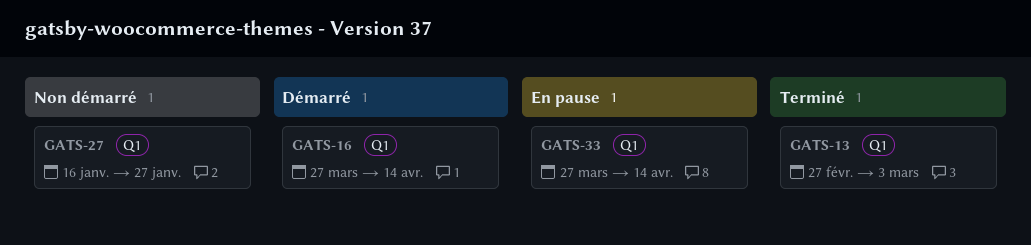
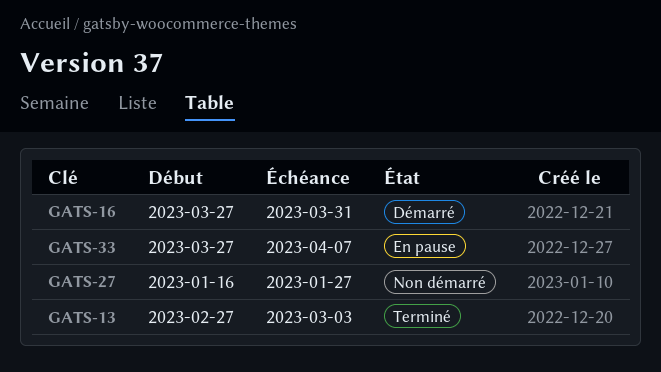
GATS-16, due: Apr 14 -> Mar 31
GATS-33, due: Apr 14 -> Apr 7

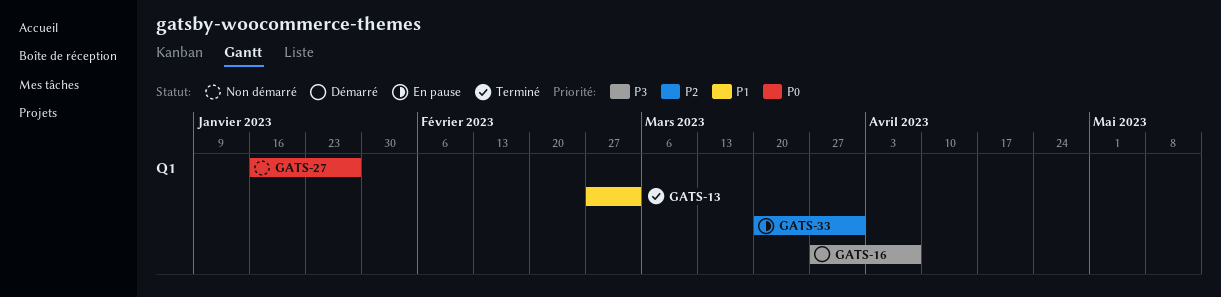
GATS-16, due: Mar 31 -> Apr 7
GATS-33, start: Mar 27 -> Mar 20
GATS-33, due: Apr 7 -> Mar 31

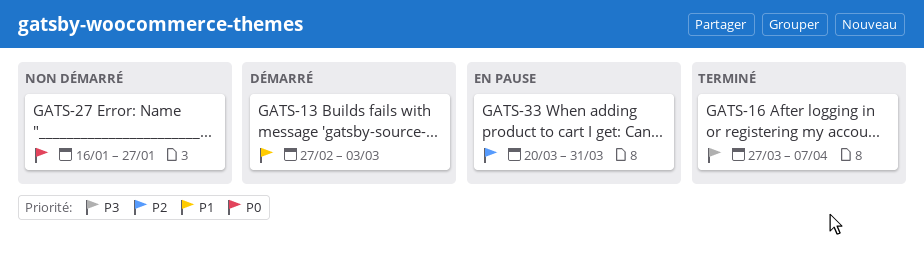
GATS-13, status: Terminé -> Démarré
GATS-16, status: Démarré -> Terminé

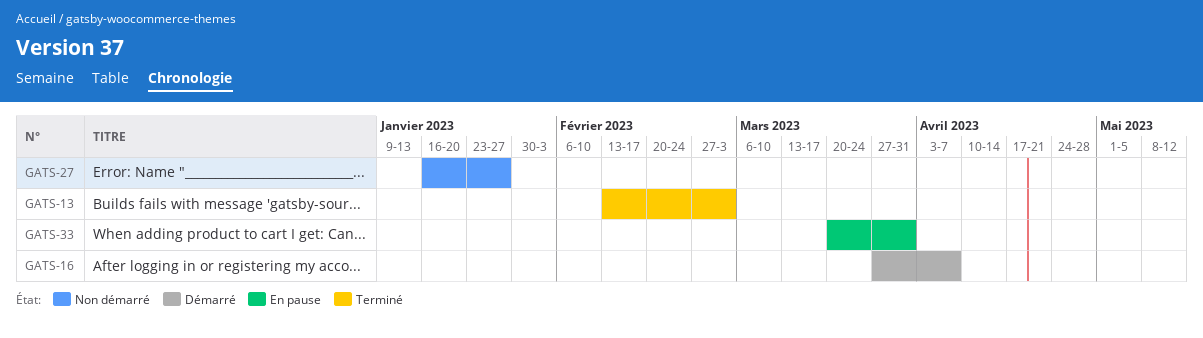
GATS-13, status: Démarré -> Terminé
GATS-13, start: Feb 27 -> Feb 13
GATS-16, status: Terminé -> Démarré

